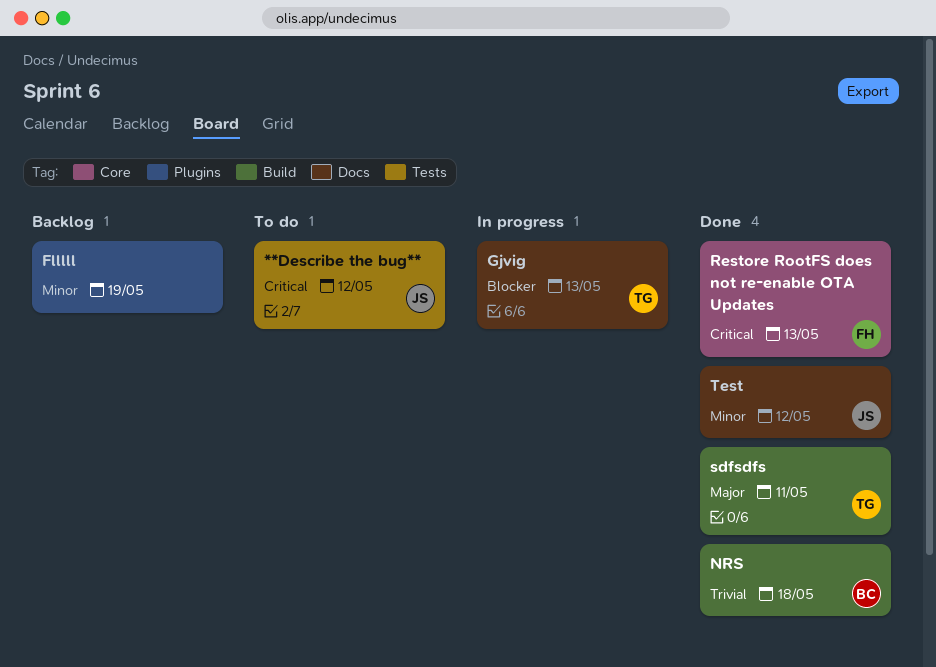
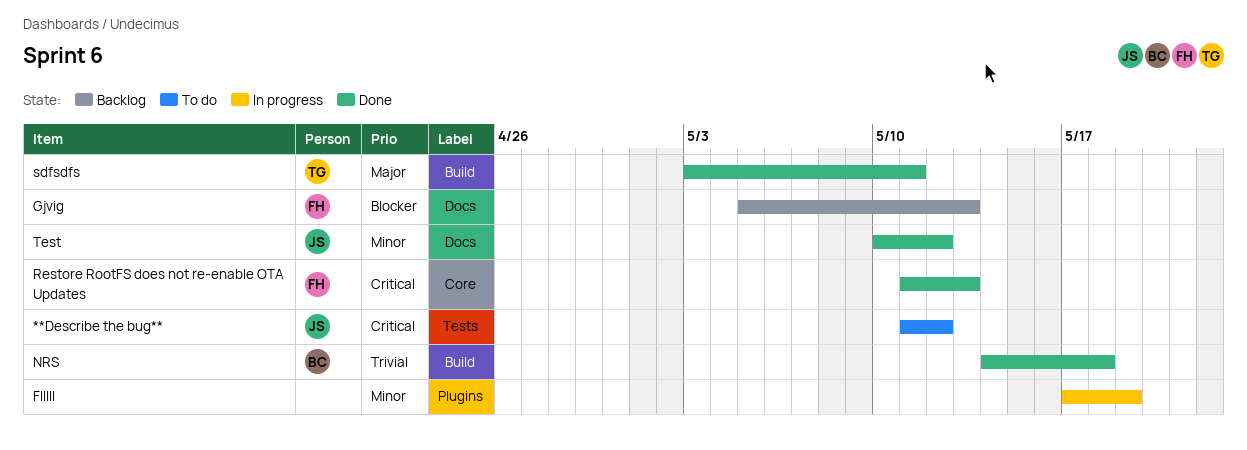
Flllll, status: Backlog -> In progress
Gjvig, status: In progress -> Backlog
Gjvig, owner: TG -> FH

